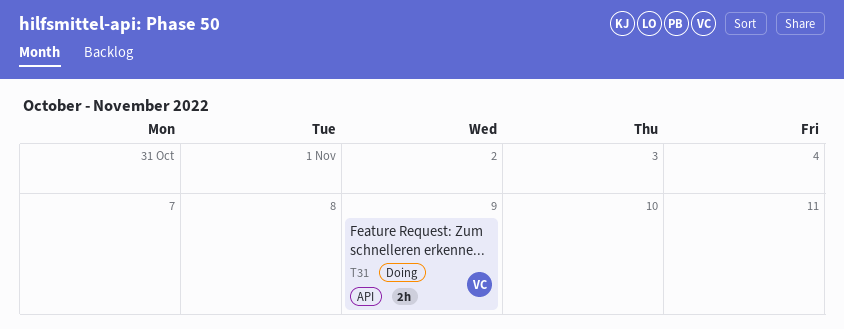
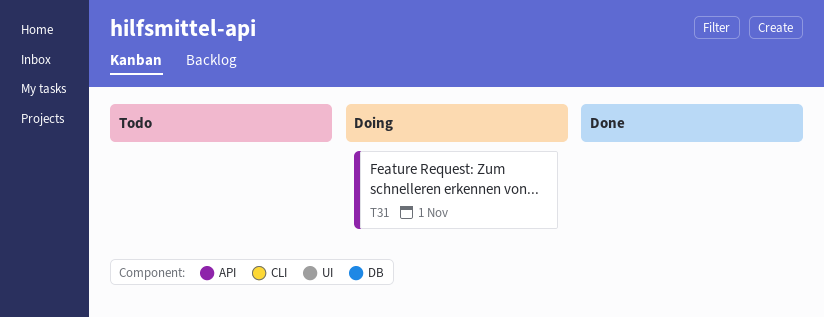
T31, due: Nov 9 -> Nov 1

